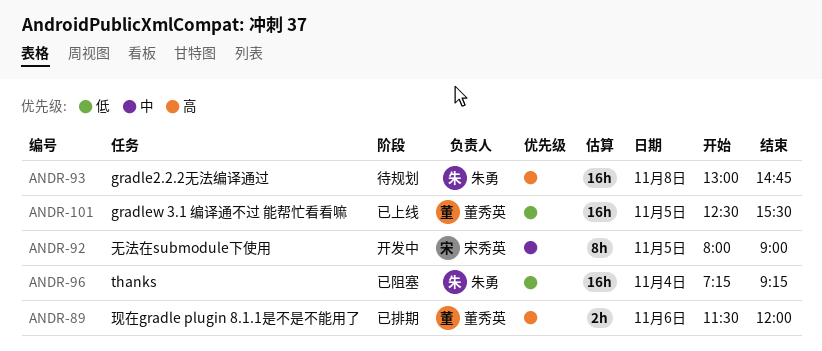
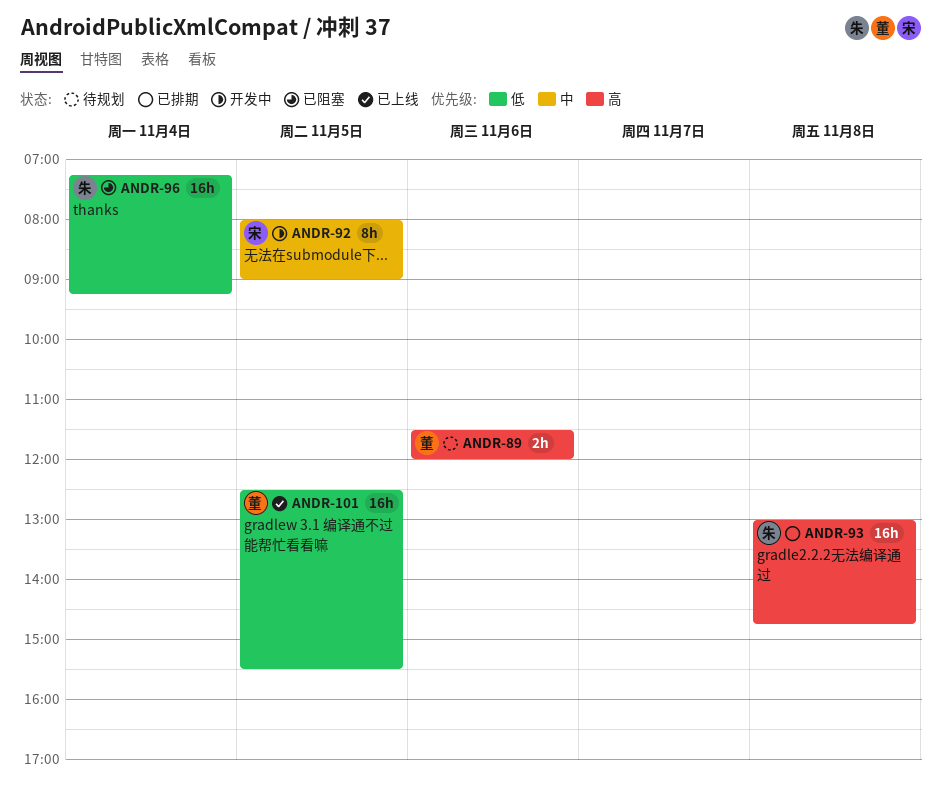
ANDR-89, status: 已排期 -> 待规划
ANDR-93, status: 待规划 -> 已排期

